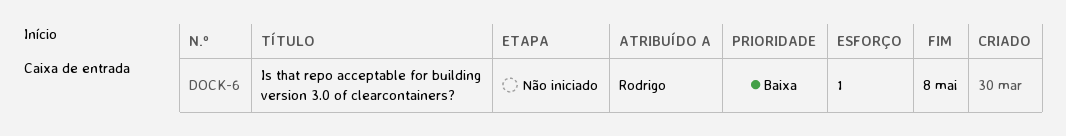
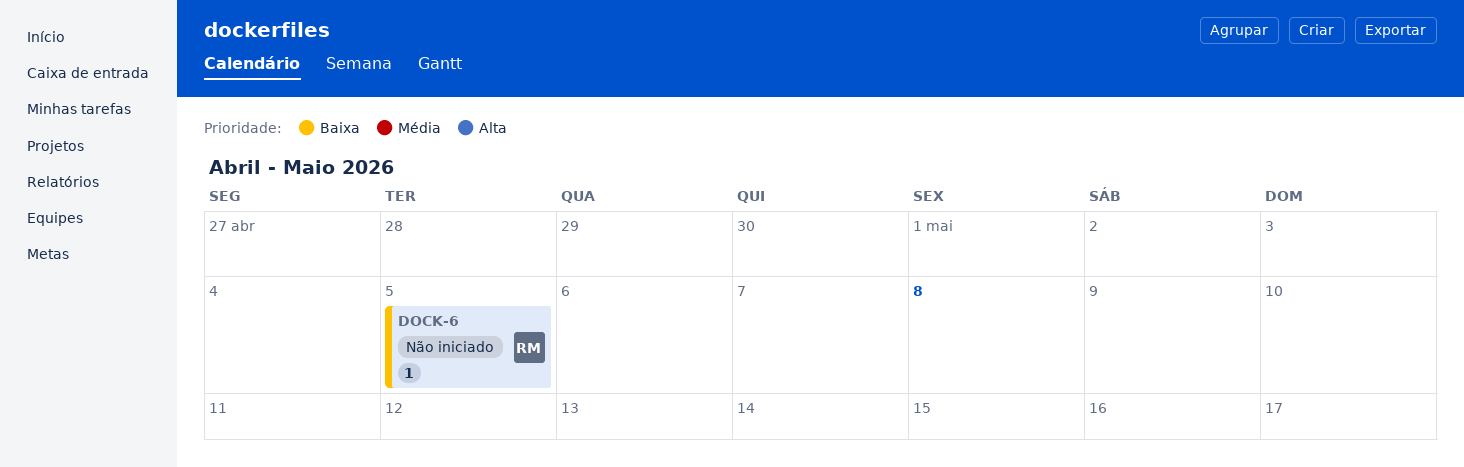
DOCK-6, due: May 8 -> May 5

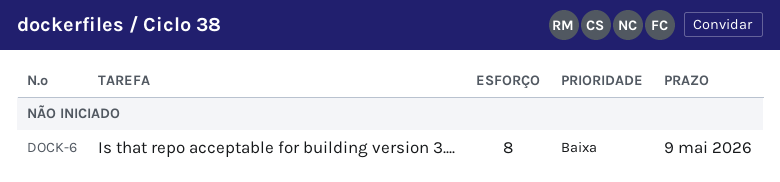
DOCK-6, estimate: 1 -> 8
DOCK-6, due: May 5 -> May 9

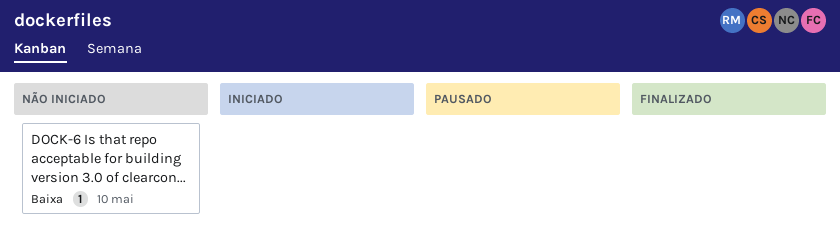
DOCK-6, estimate: 8 -> 1
DOCK-6, due: May 9 -> May 10

